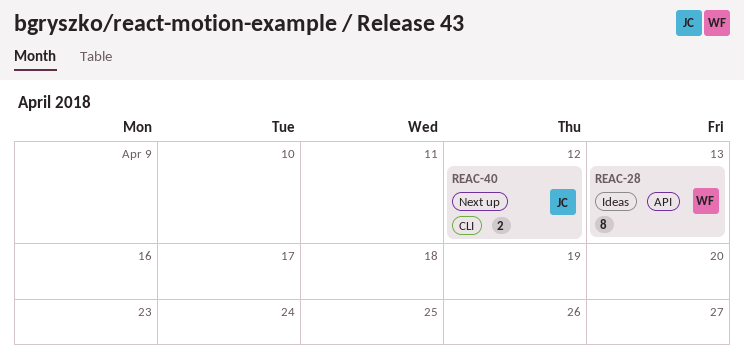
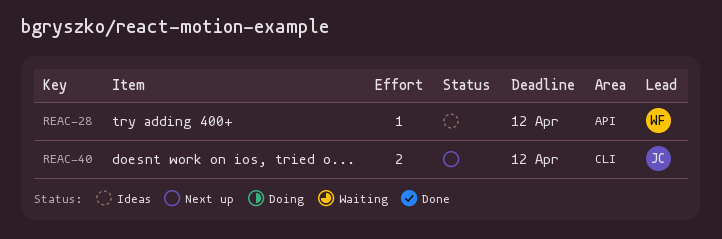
REAC-28, estimate: 8 -> 1
REAC-28, due: Apr 13 -> Apr 12

